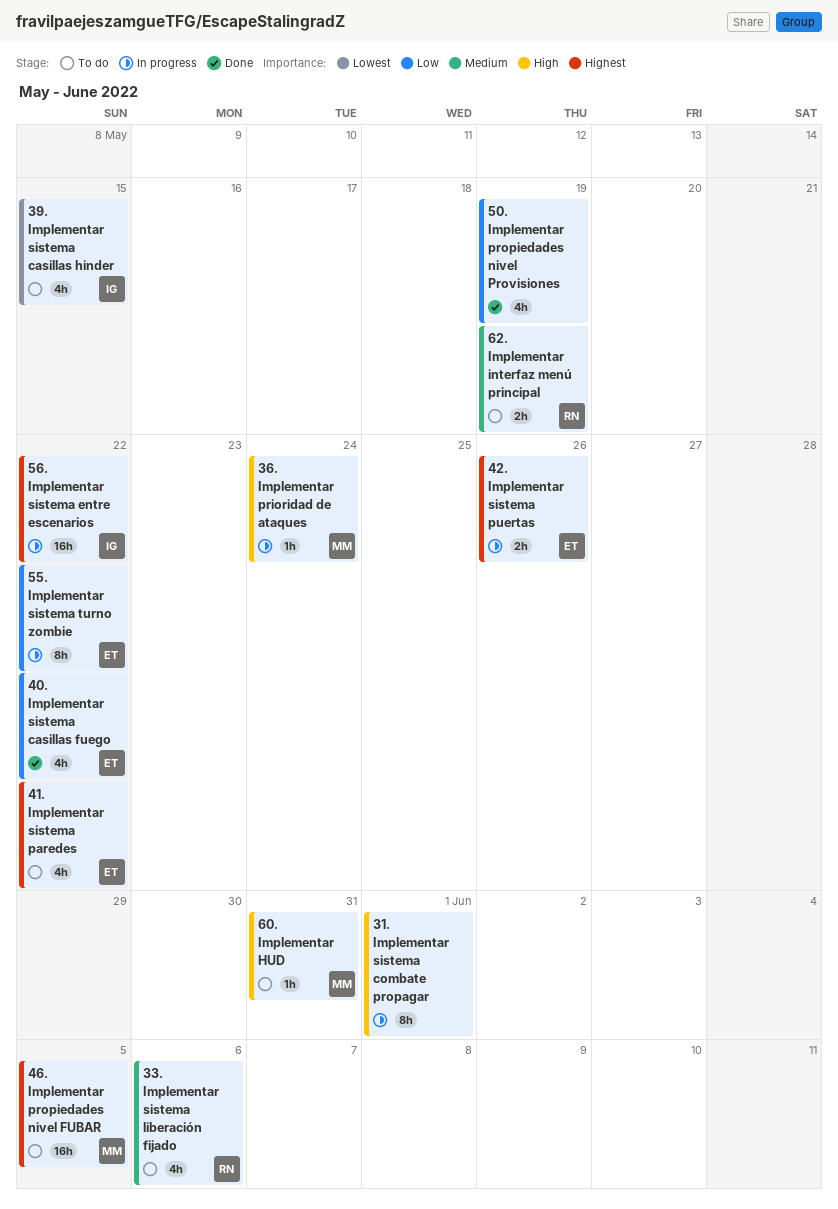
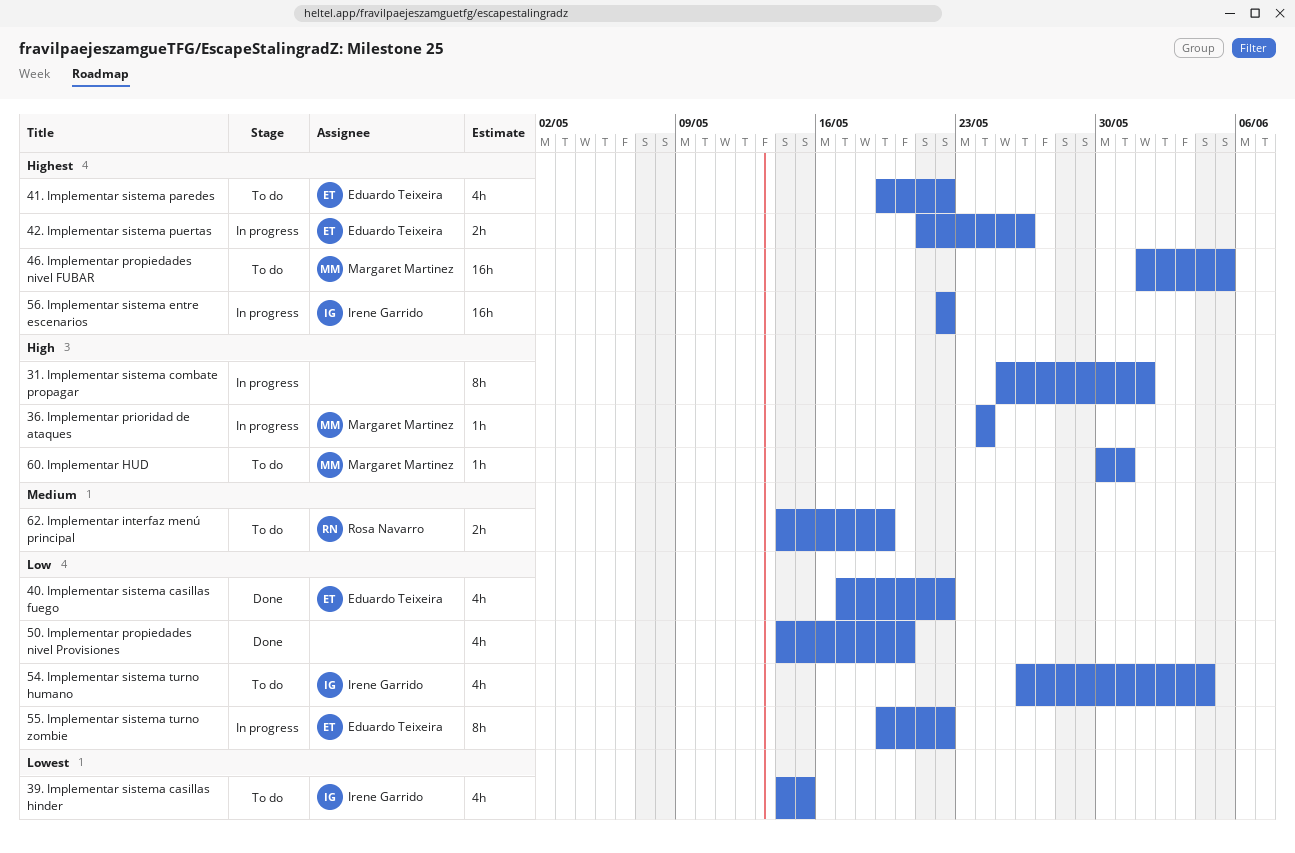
33. Implementar sistema liberación fijado: present -> none
50. Implementar propiedades nivel Provisiones, due: May 19 -> May 20
54. Implementar sistema turno humano: none -> present

